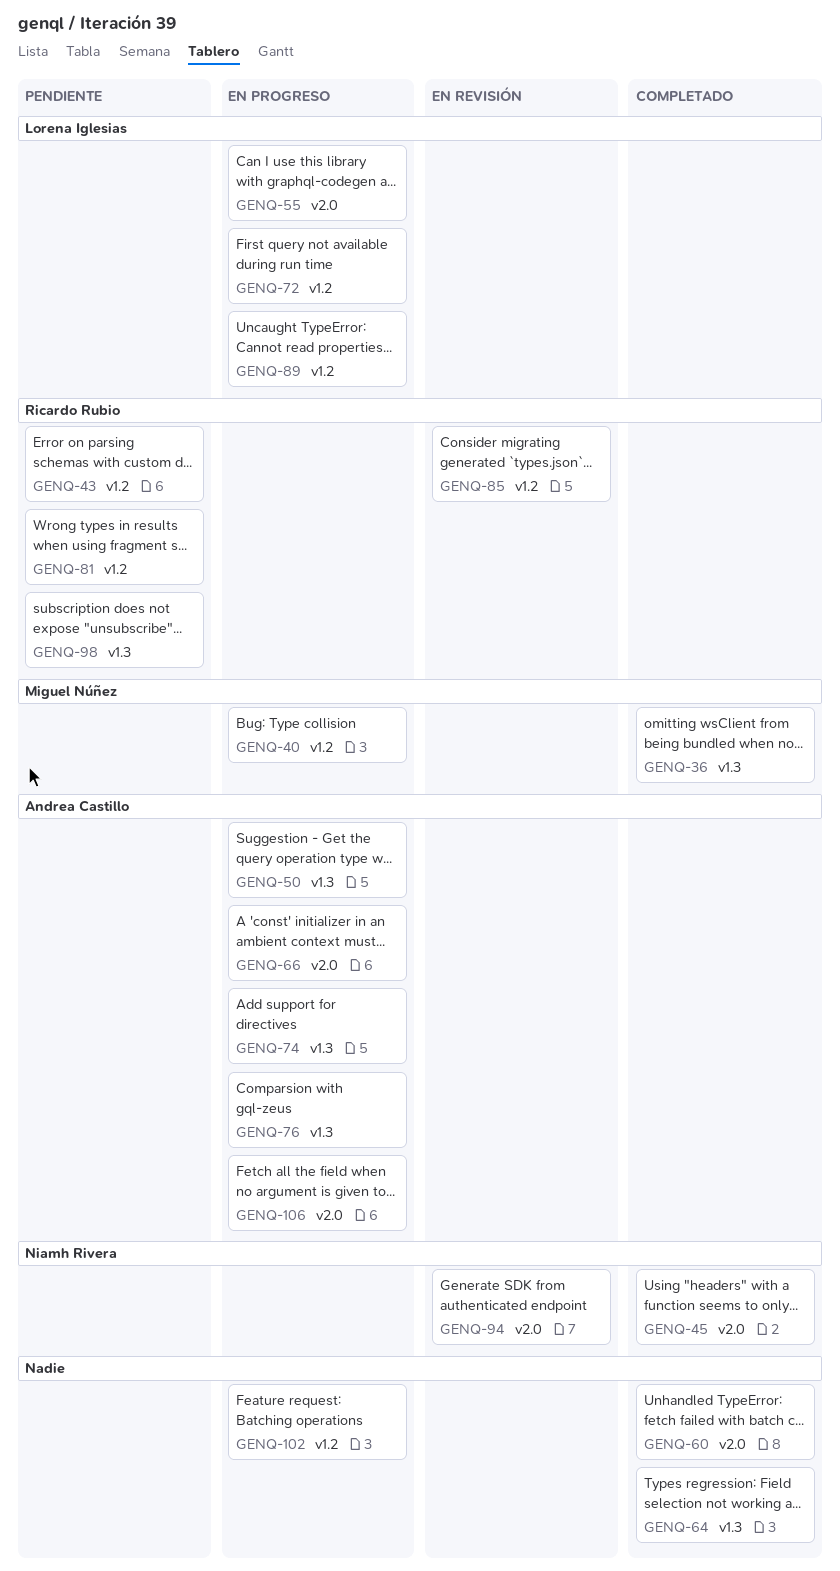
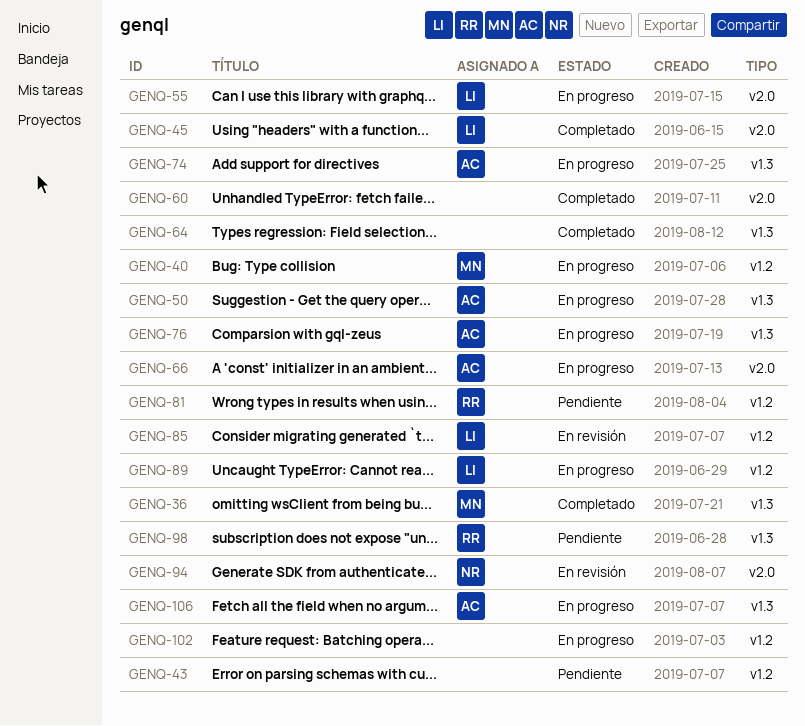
GENQ-43, owner: Ricardo Rubio -> none
GENQ-45, owner: Niamh Rivera -> Lorena Iglesias
GENQ-72: present -> none
GENQ-85, owner: Ricardo Rubio -> Lorena Iglesias
GENQ-106, label: v2.0 -> v1.3

